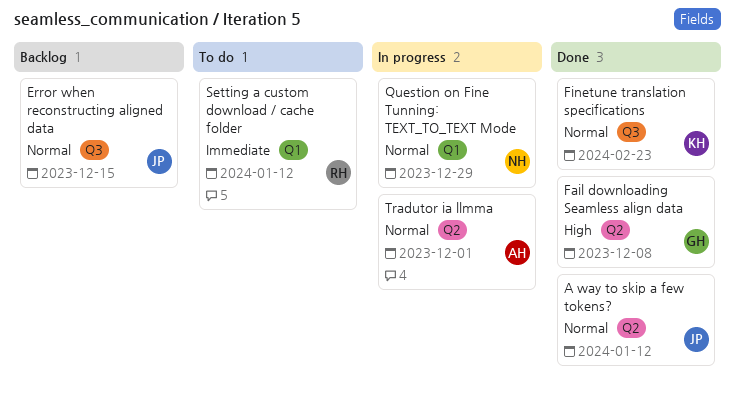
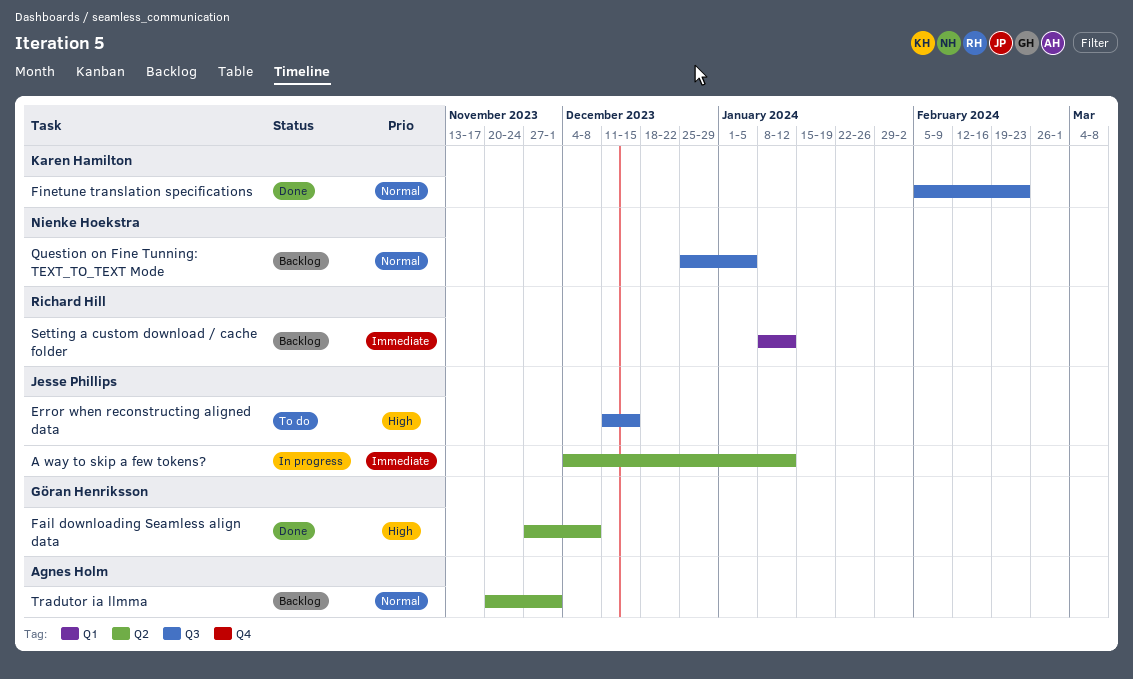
A way to skip a few tokens?, status: Done -> In progress
A way to skip a few tokens?, priority: Normal -> Immediate
Error when reconstructing aligned data, status: Backlog -> To do
Error when reconstructing aligned data, priority: Normal -> High
Question on Fine Tunning: TEXT_TO_TEXT Mode, status: In progress -> Backlog
Question on Fine Tunning: TEXT_TO_TEXT Mode, label: Q1 -> Q3
Question on Fine Tunning: TEXT_TO_TEXT Mode, due: Dec 29 -> Jan 5
Setting a custom download / cache folder, status: To do -> Backlog
Tradutor ia llmma, status: In progress -> Backlog

